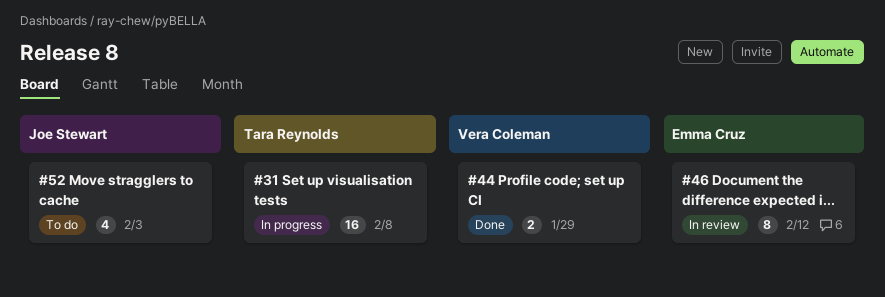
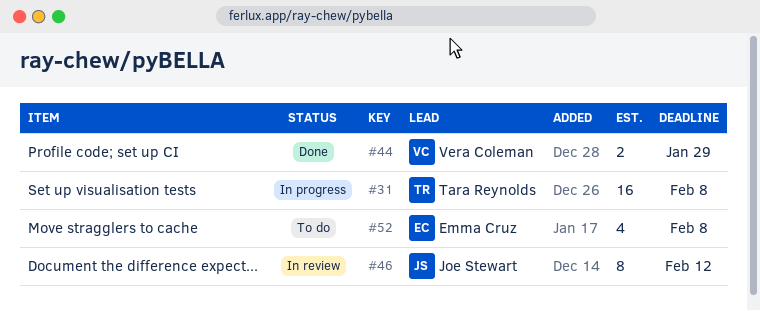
#46, owner: Emma Cruz -> Joe Stewart
#52, owner: Joe Stewart -> Emma Cruz
#52, due: Feb 3 -> Feb 8

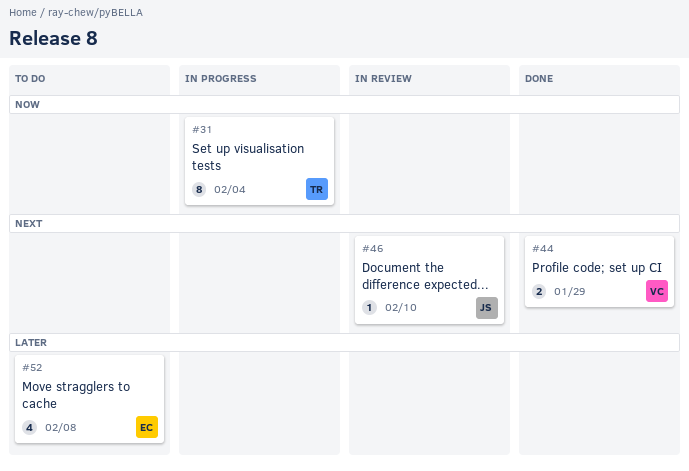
#31, estimate: 16 -> 8
#31, due: Feb 8 -> Feb 4
#46, estimate: 8 -> 1
#46, due: Feb 12 -> Feb 10

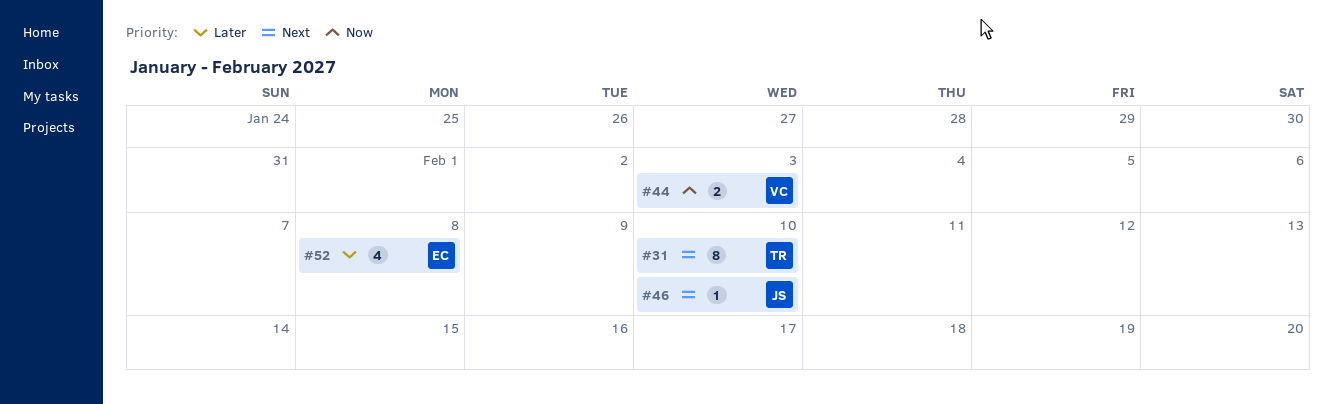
#31, priority: Now -> Next
#31, due: Feb 4 -> Feb 10
#44, priority: Next -> Now
#44, due: Jan 29 -> Feb 3

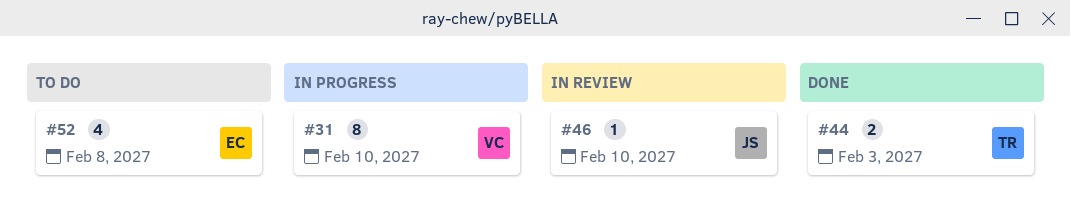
#31, owner: TR -> VC
#44, owner: VC -> TR

